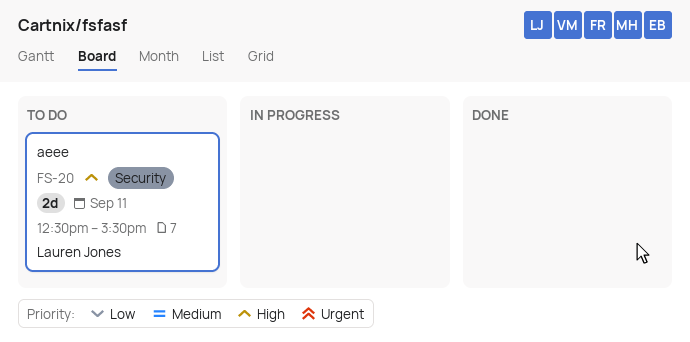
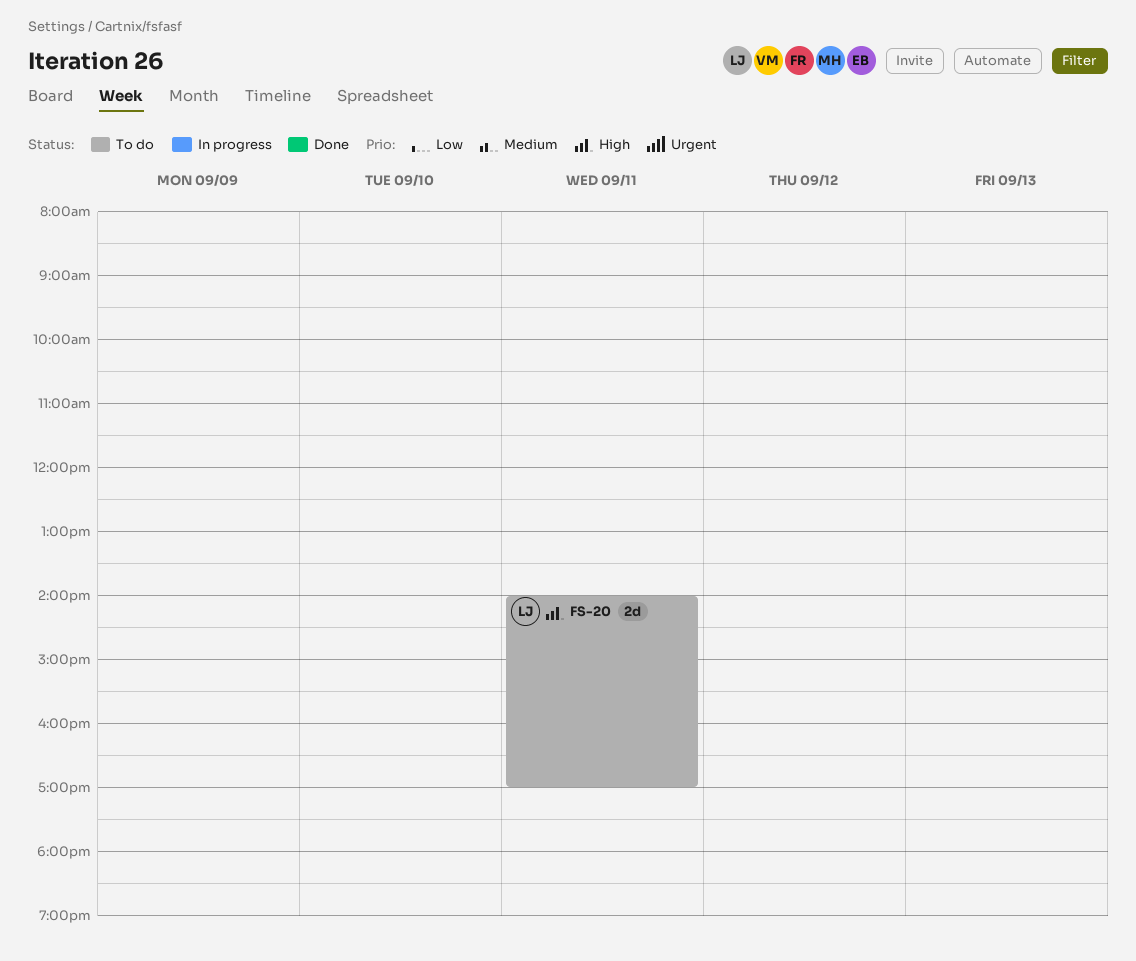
FS-20, begins: 12:30 -> 14:00
FS-20, ends: 15:30 -> 17:00

